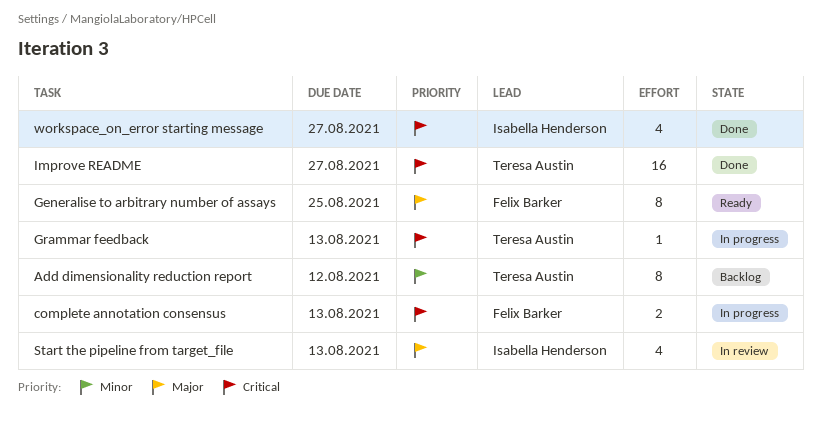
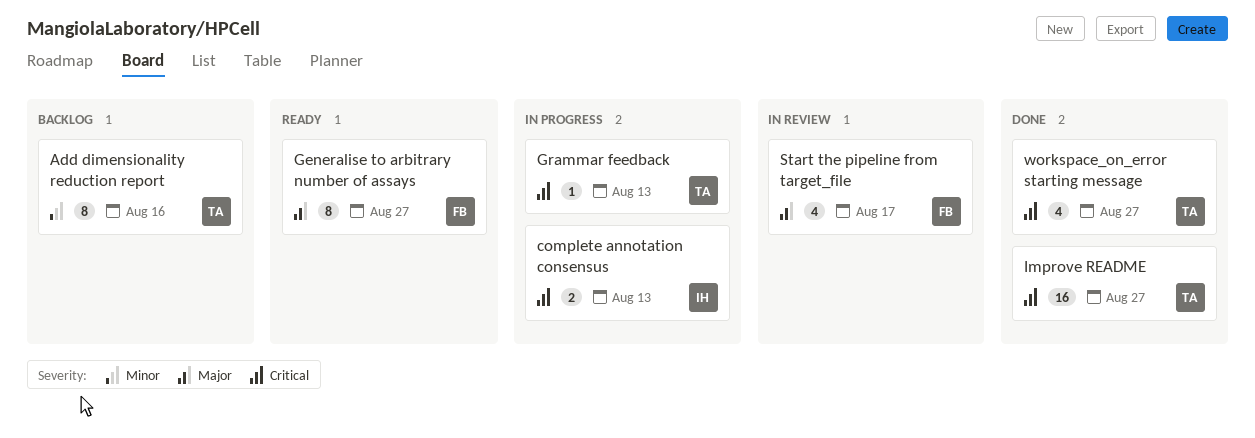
Add dimensionality reduction report, due: Aug 12 -> Aug 16
complete annotation consensus, owner: Felix Barker -> Isabella Henderson
Generalise to arbitrary number of assays, due: Aug 25 -> Aug 27
Start the pipeline from target_file, owner: Isabella Henderson -> Felix Barker
Start the pipeline from target_file, due: Aug 13 -> Aug 17
workspace_on_error starting message, owner: Isabella Henderson -> Teresa Austin

